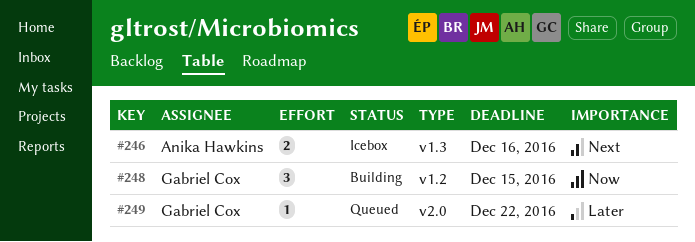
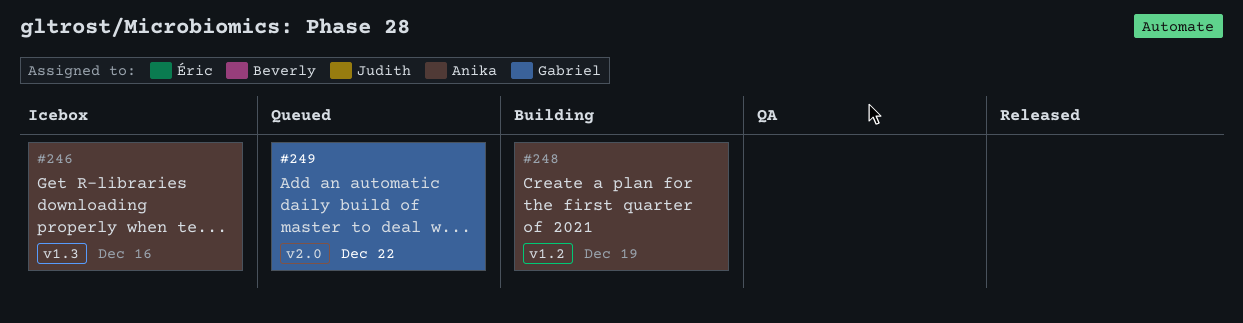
#248, owner: Gabriel Cox -> Anika Hawkins
#248, due: Dec 15 -> Dec 19

